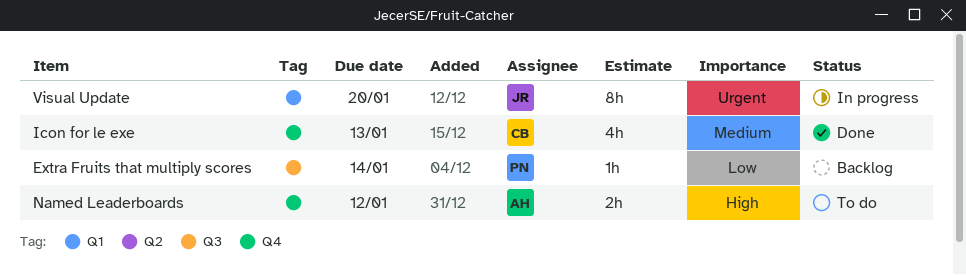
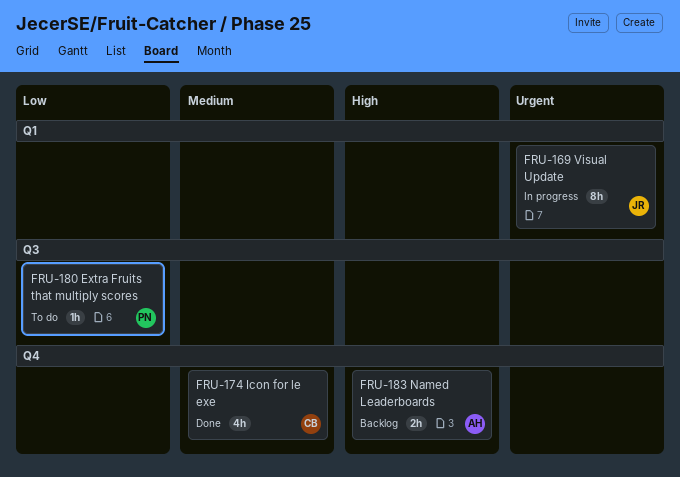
Extra Fruits that multiply scores, status: Backlog -> To do
Named Leaderboards, status: To do -> Backlog

